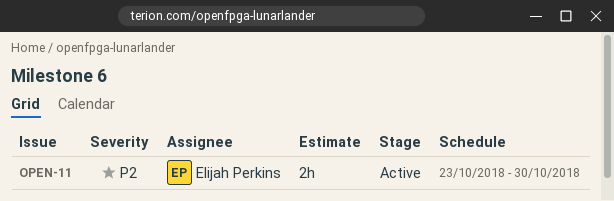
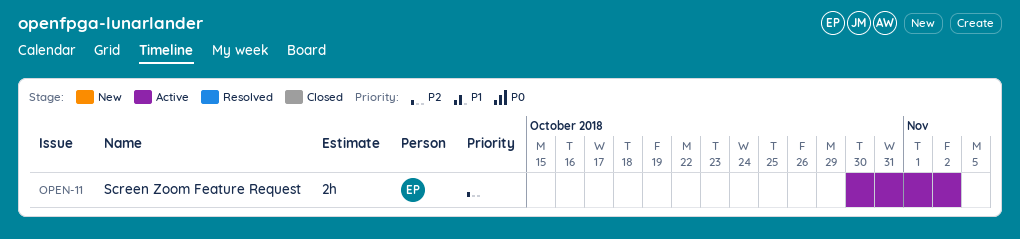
OPEN-11, start: Oct 23 -> Oct 30
OPEN-11, due: Oct 30 -> Nov 2

